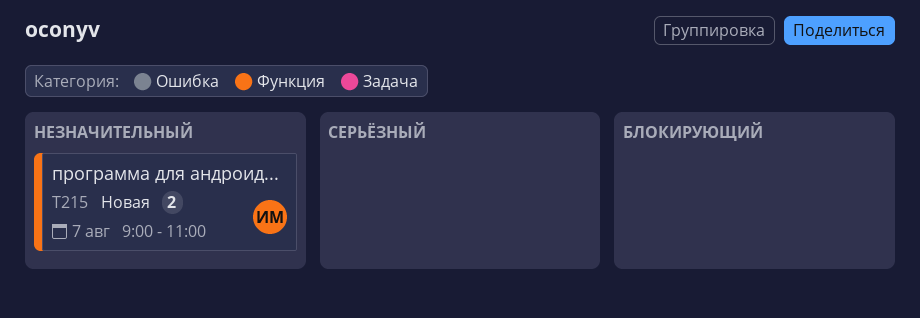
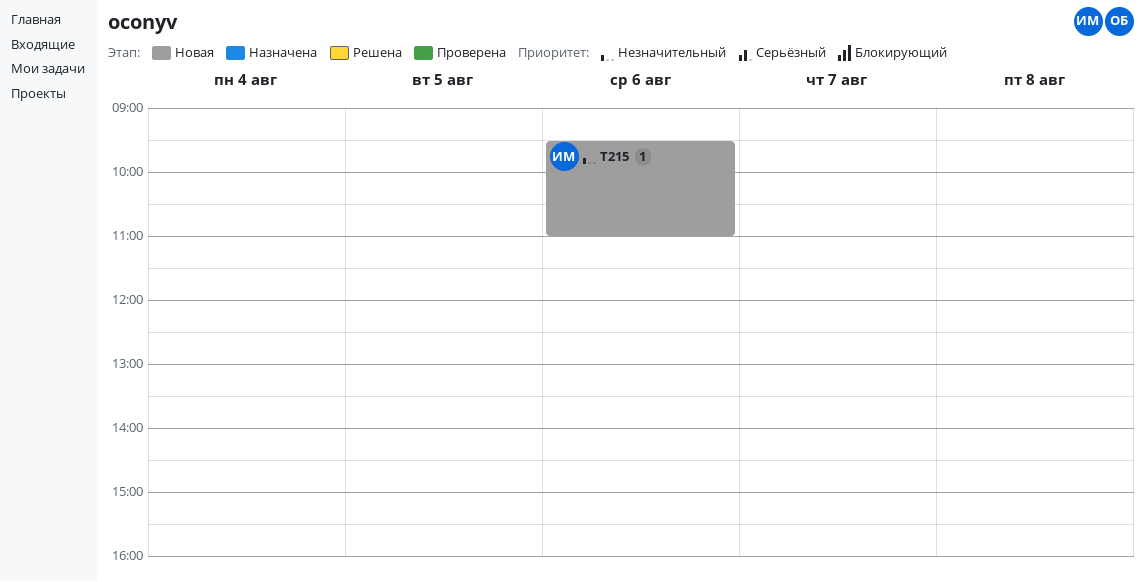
T215, estimate: 2 -> 1
T215, day: Aug 7 -> Aug 6
T215, begins: 09:00 -> 09:30

